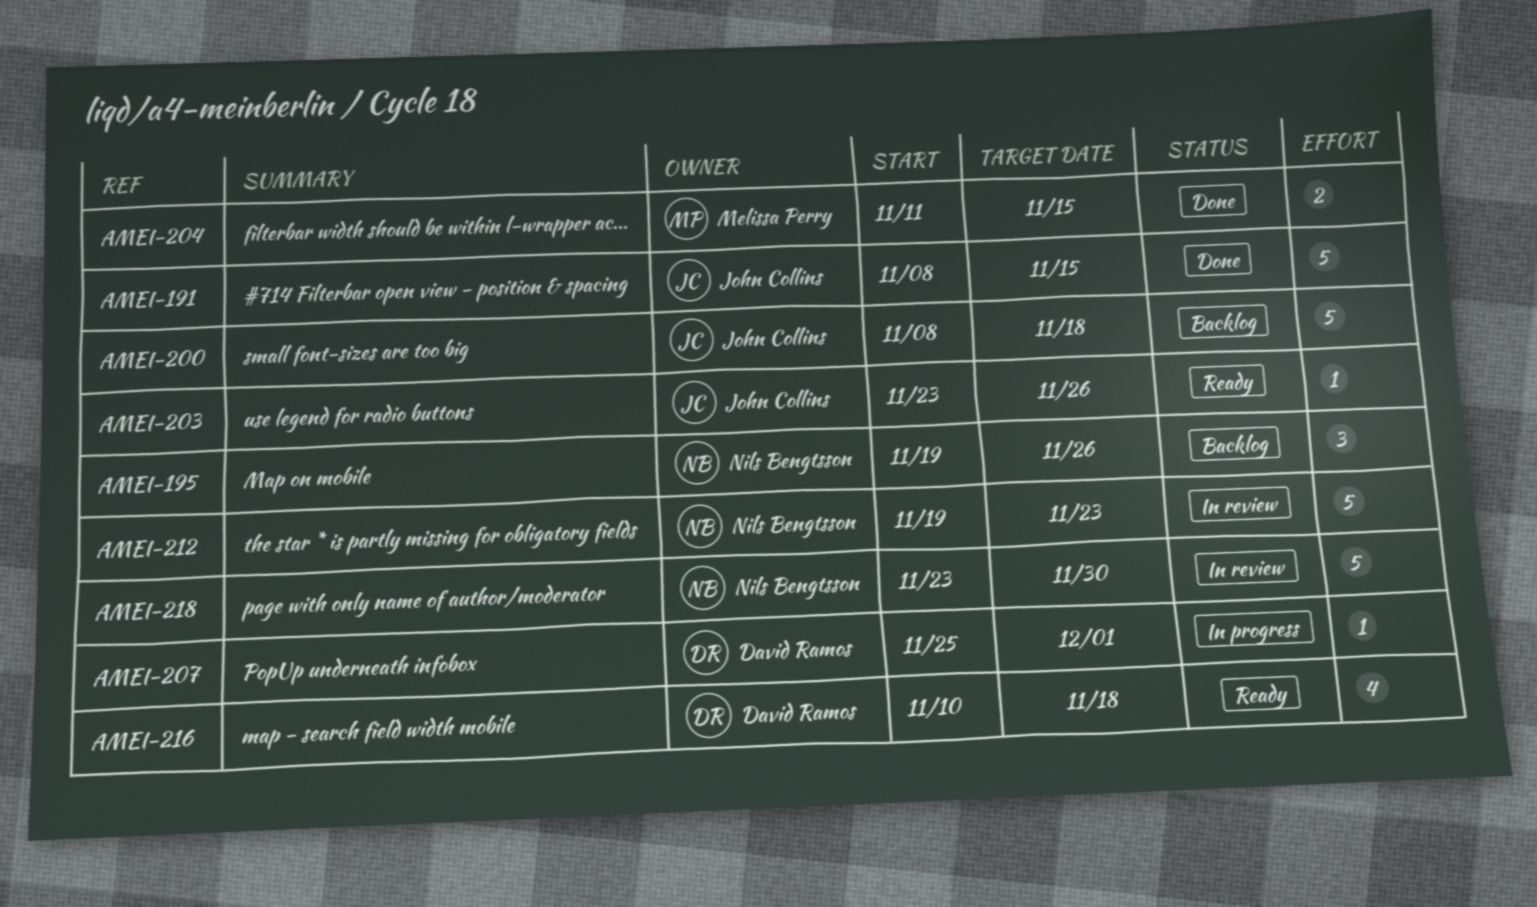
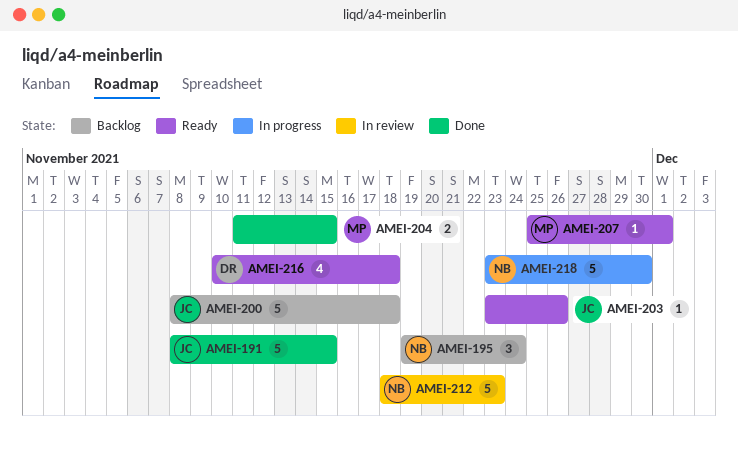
AMEI-195, due: Nov 26 -> Nov 24
AMEI-207, status: In progress -> Ready
AMEI-207, owner: David Ramos -> Melissa Perry
AMEI-212, start: Nov 19 -> Nov 18
AMEI-218, status: In review -> In progress

